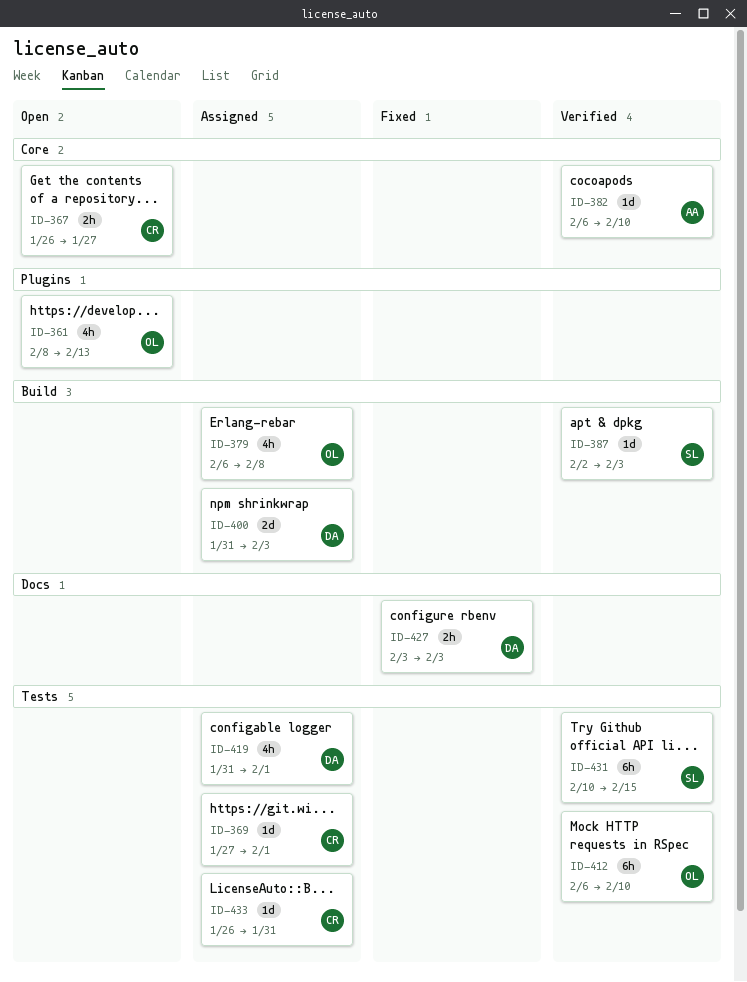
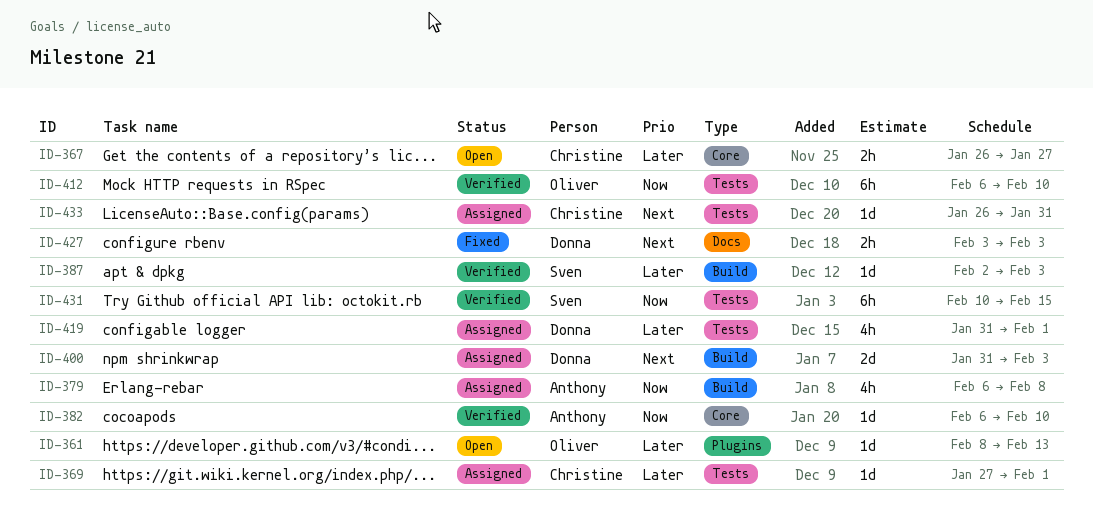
ID-361, estimate: 4h -> 1d
ID-379, owner: Oliver -> Anthony

